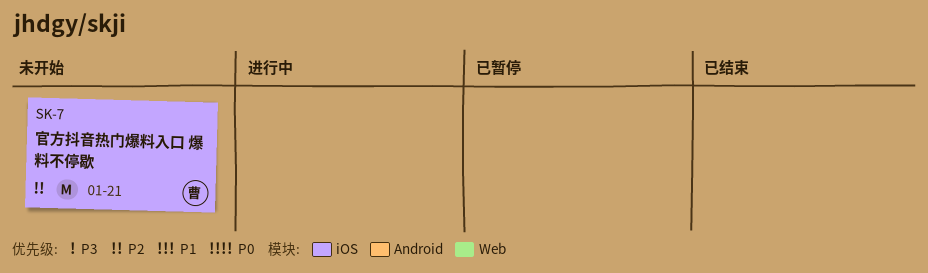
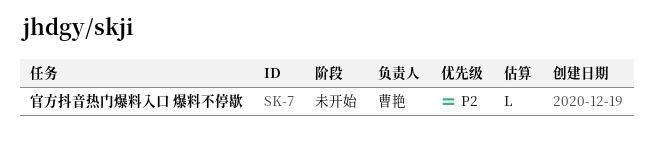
SK-7, estimate: M -> L

